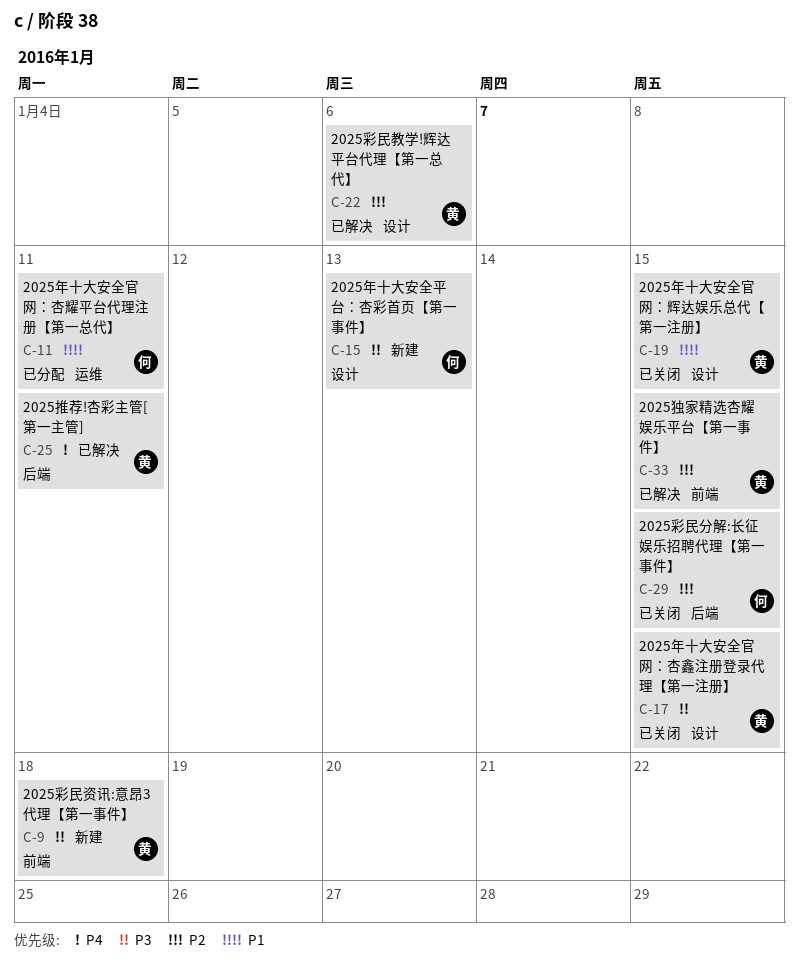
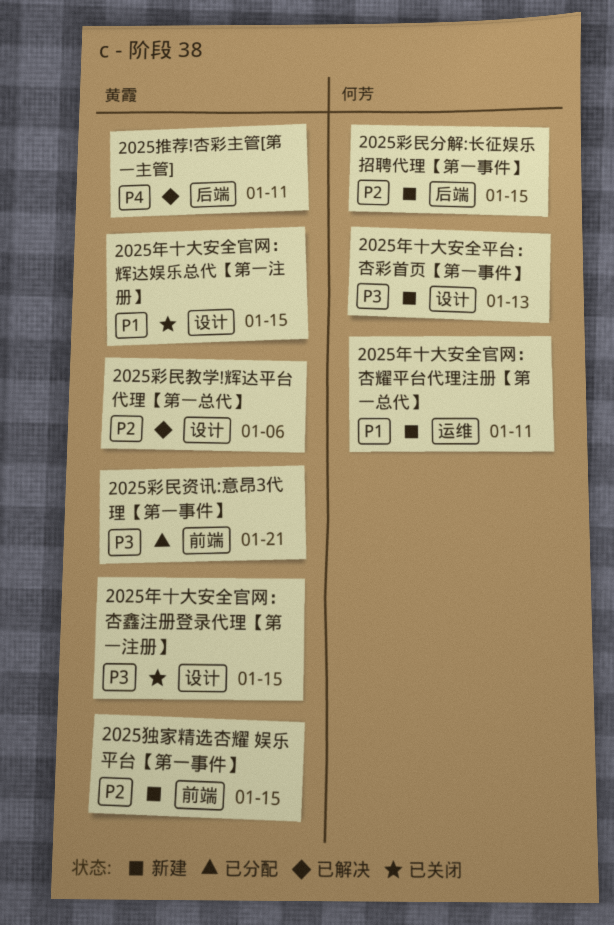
2025年十大安全官网：杏耀平台代理注册【第一总代】, status: 已分配 -> 新建
2025彩民分解:长征娱乐招聘代理【第一事件】, status: 已关闭 -> 新建
2025彩民资讯:意昂3代理【第一事件】, status: 新建 -> 已分配
2025彩民资讯:意昂3代理【第一事件】, due: Jan 18 -> Jan 21
2025独家精选杏耀 娱乐平台【第一事件】, status: 已解决 -> 新建

